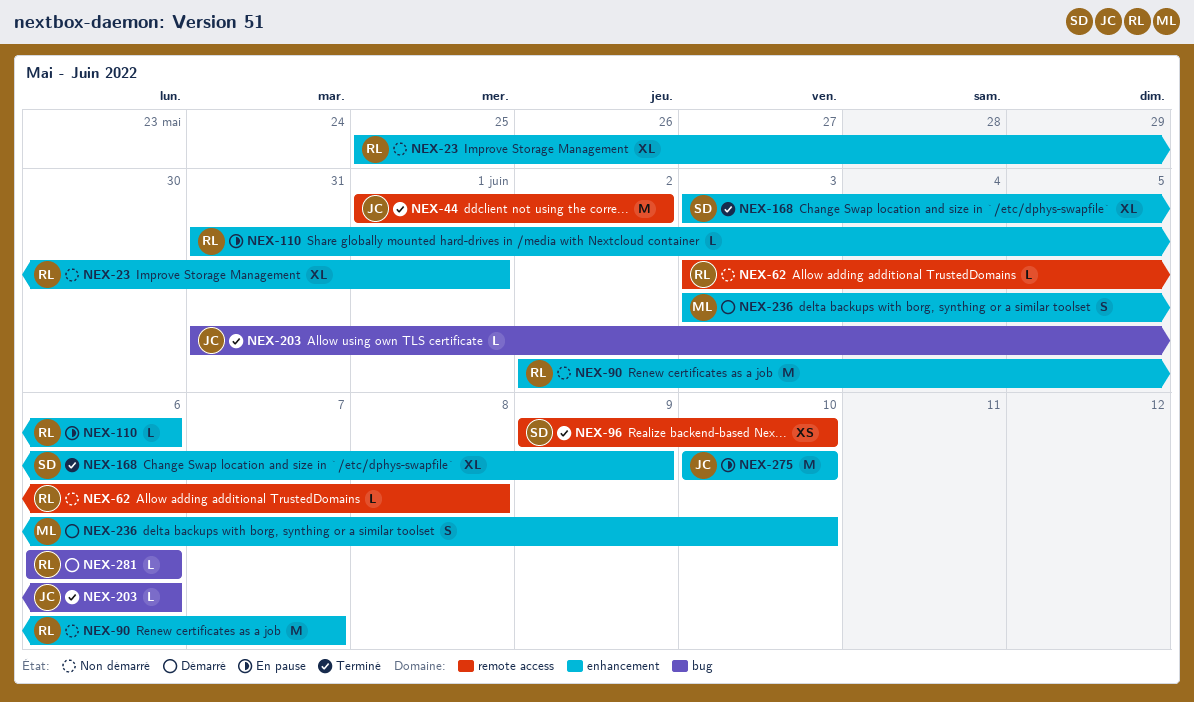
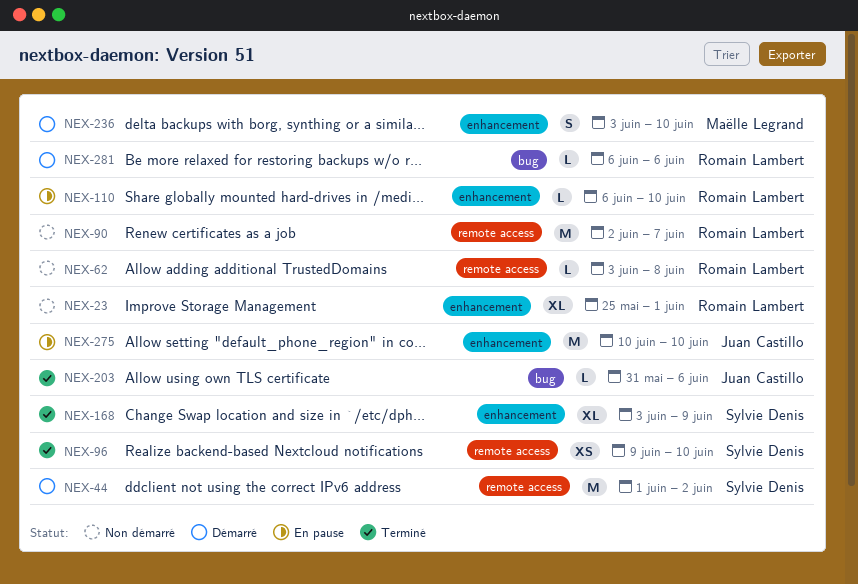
NEX-44, status: Terminé -> Démarré
NEX-44, owner: Juan Castillo -> Sylvie Denis
NEX-90, label: enhancement -> remote access
NEX-110, start: May 31 -> Jun 6
NEX-110, due: Jun 6 -> Jun 10

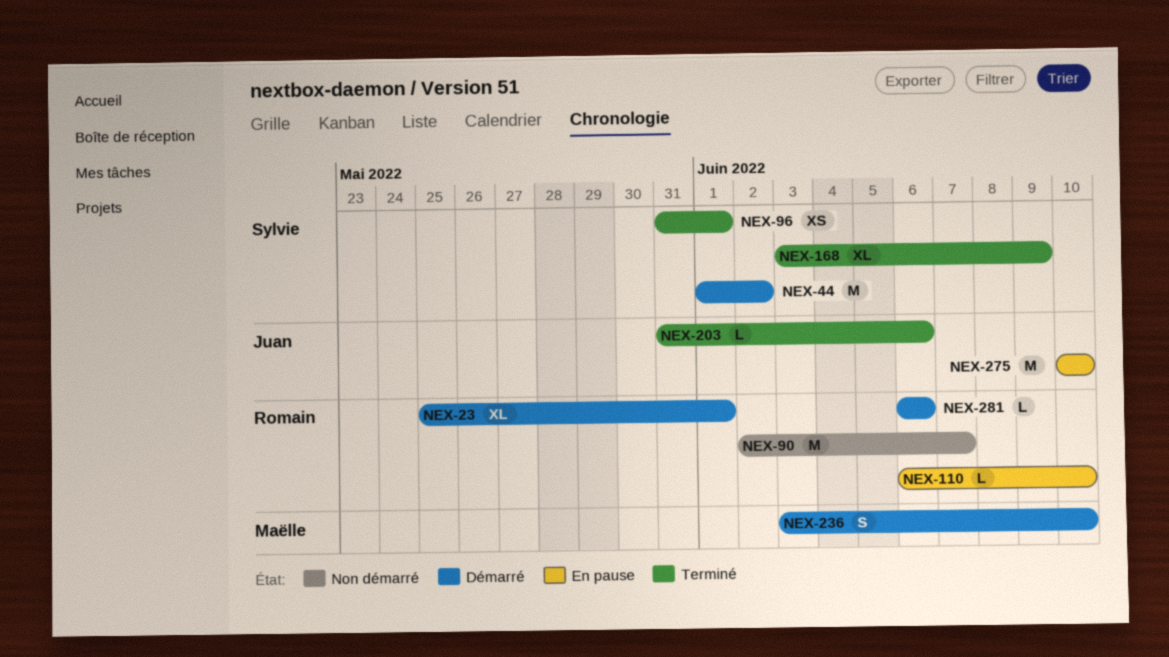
NEX-23, status: Non démarré -> Démarré
NEX-62: present -> none
NEX-96, start: Jun 9 -> May 31
NEX-96, due: Jun 10 -> Jun 1

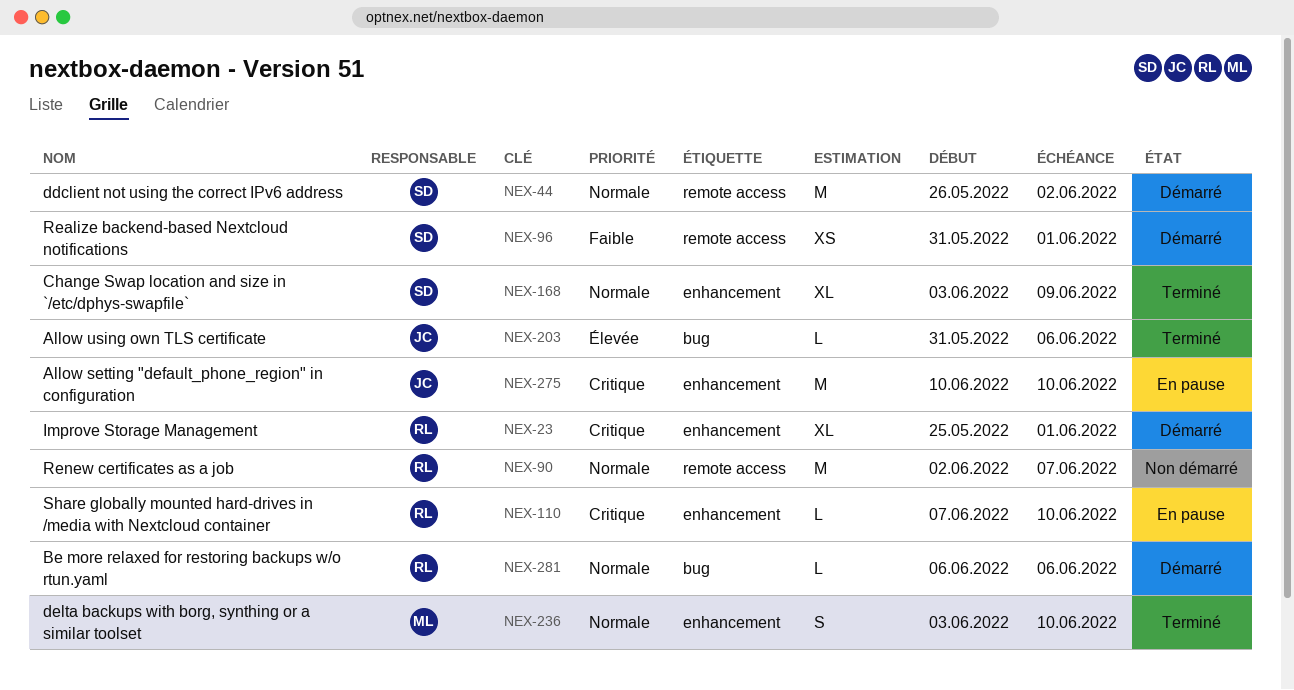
NEX-44, start: Jun 1 -> May 26
NEX-96, status: Terminé -> Démarré
NEX-110, start: Jun 6 -> Jun 7
NEX-236, status: Démarré -> Terminé

